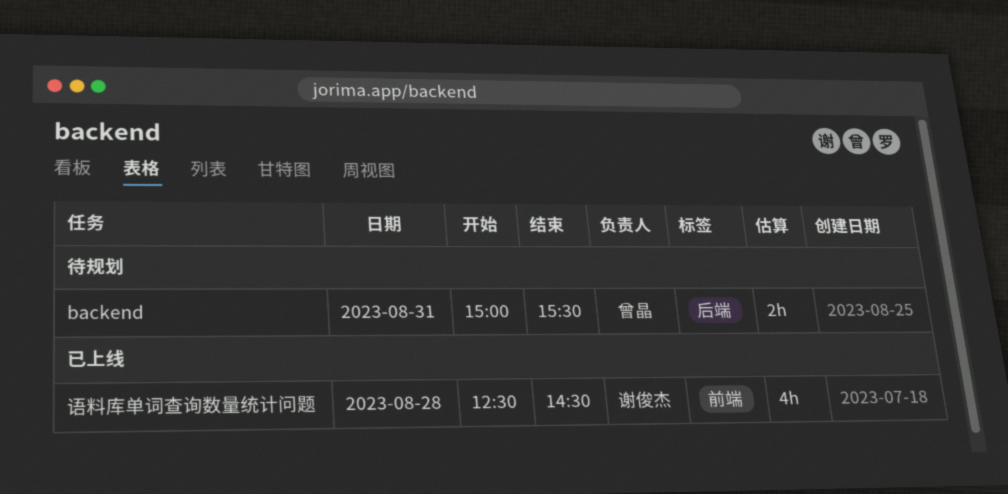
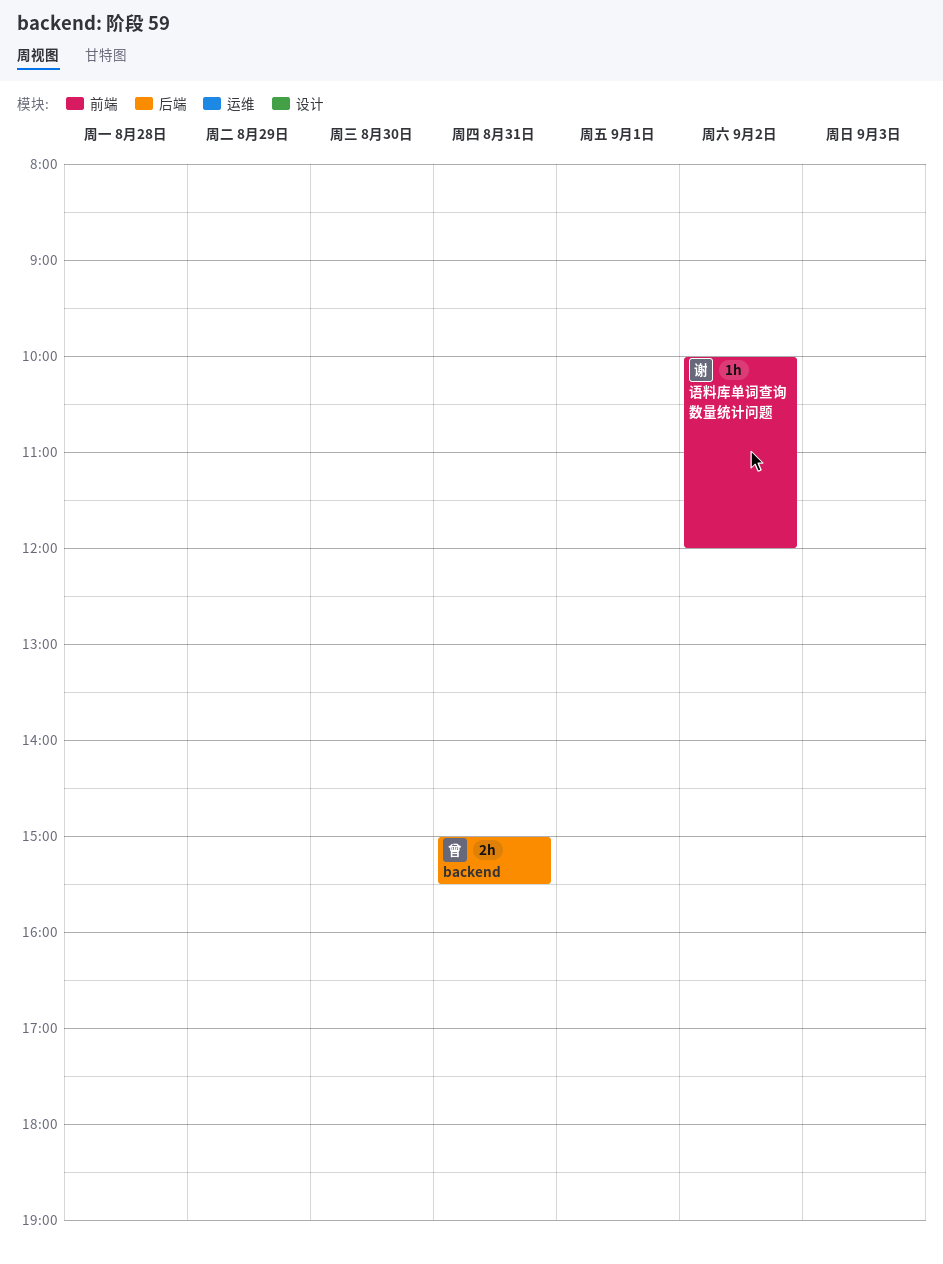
语料库单词查询数量统计问题, estimate: 4h -> 1h
语料库单词查询数量统计问题, day: Aug 28 -> Sep 2
语料库单词查询数量统计问题, begins: 12:30 -> 10:00
语料库单词查询数量统计问题, ends: 14:30 -> 12:00

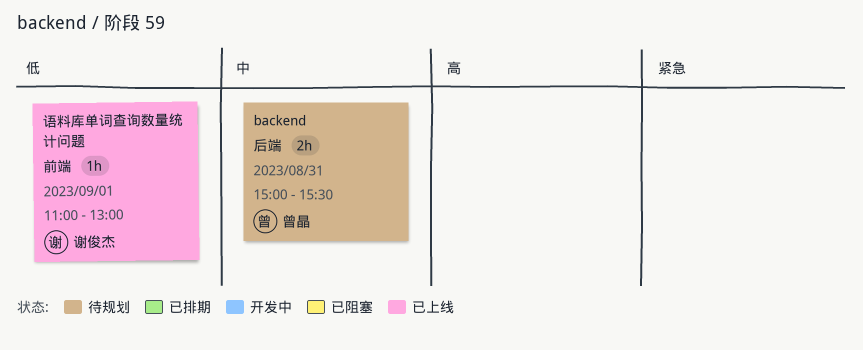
语料库单词查询数量统计问题, day: Sep 2 -> Sep 1
语料库单词查询数量统计问题, begins: 10:00 -> 11:00
语料库单词查询数量统计问题, ends: 12:00 -> 13:00

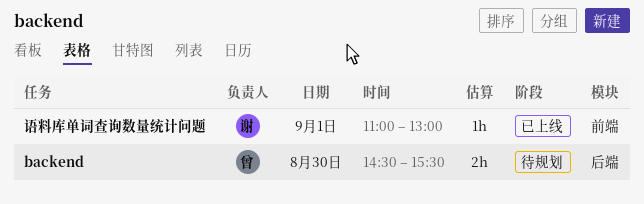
backend, day: Aug 31 -> Aug 30
backend, begins: 15:00 -> 14:30

